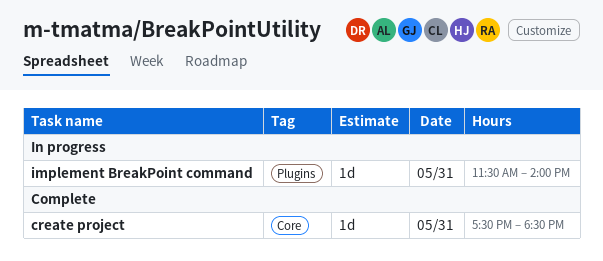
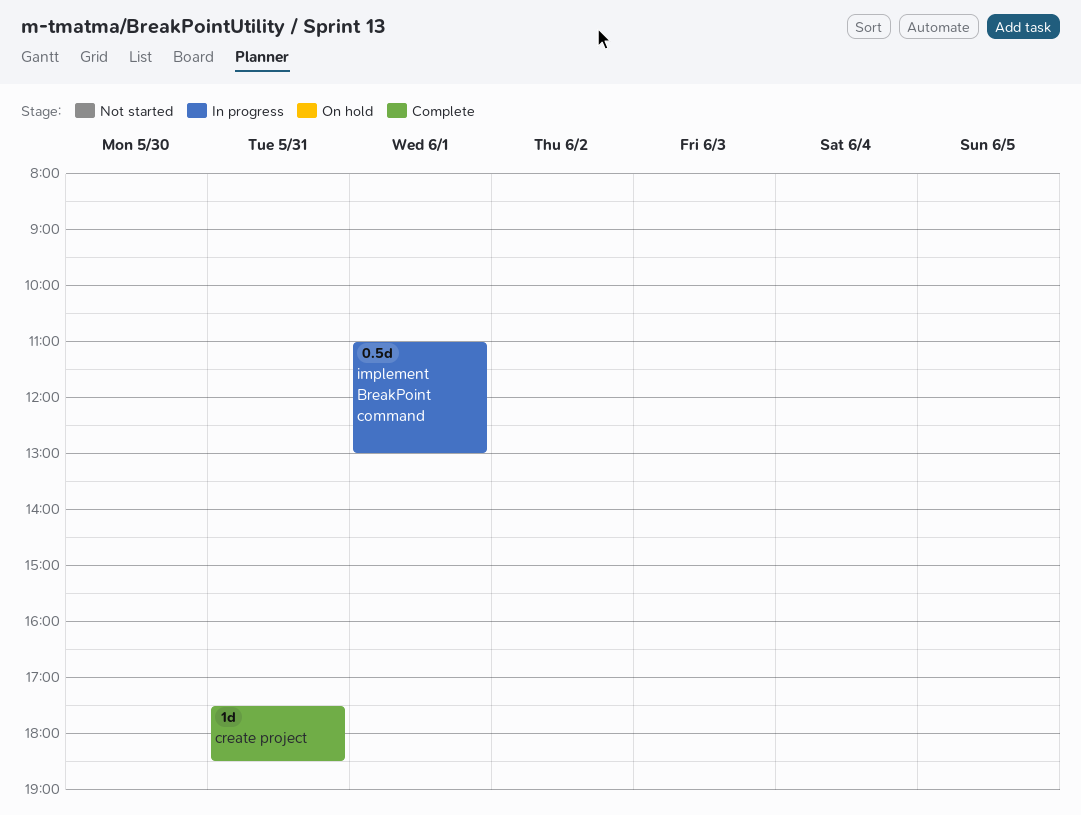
implement BreakPoint command, estimate: 1d -> 0.5d
implement BreakPoint command, day: May 31 -> Jun 1
implement BreakPoint command, begins: 11:30 -> 11:00
implement BreakPoint command, ends: 14:00 -> 13:00

